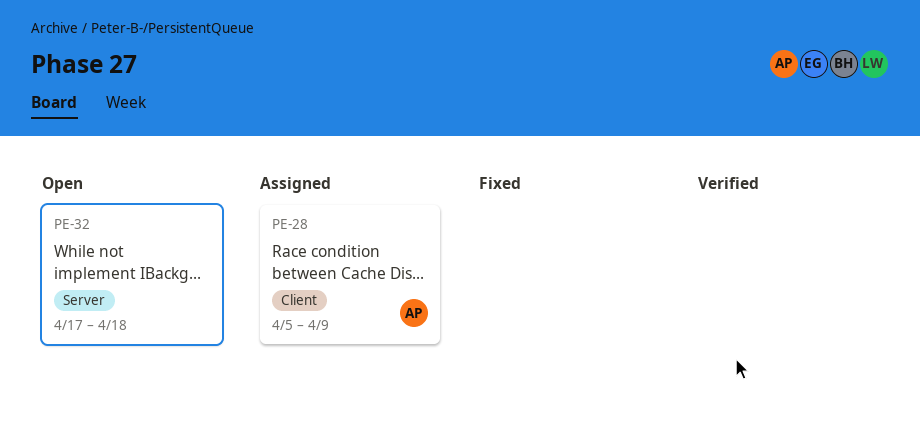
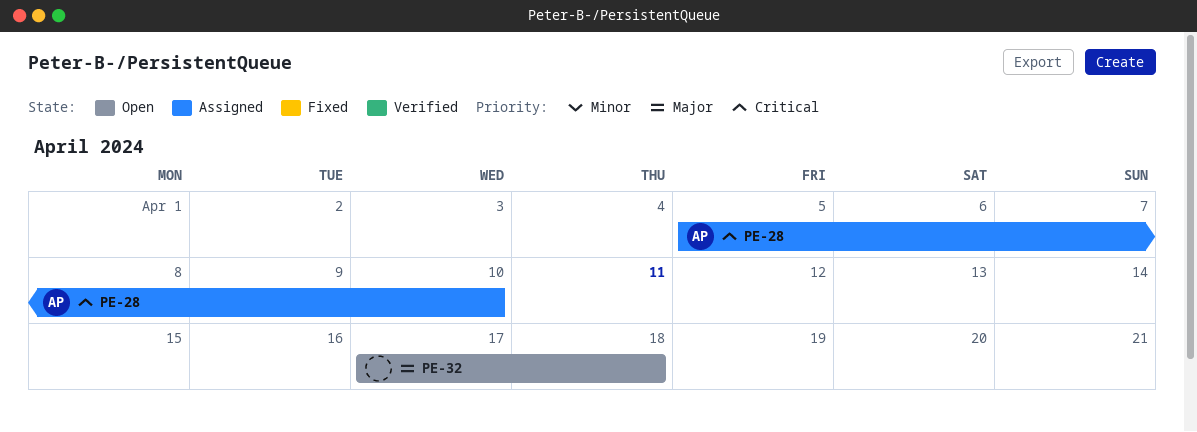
PE-28, due: Apr 9 -> Apr 10

